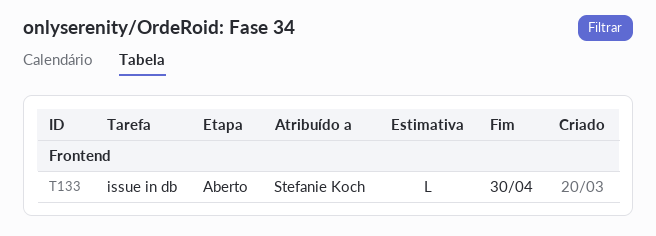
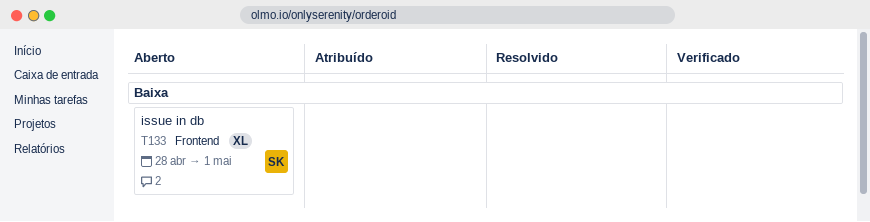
T133, estimate: L -> XL
T133, due: Apr 30 -> May 1

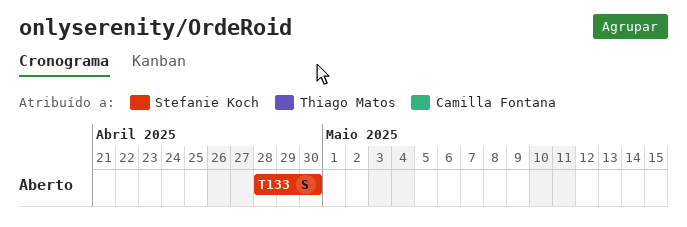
T133, estimate: XL -> S
T133, due: May 1 -> Apr 30

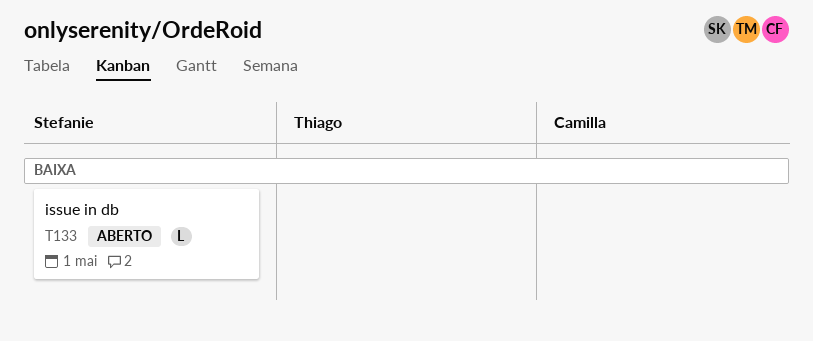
T133, estimate: S -> L
T133, due: Apr 30 -> May 1

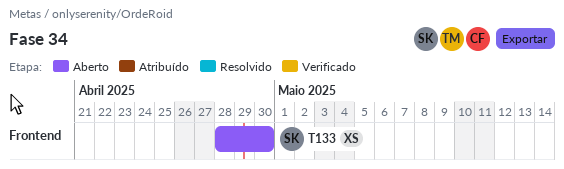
T133, estimate: L -> XS
T133, due: May 1 -> Apr 30

